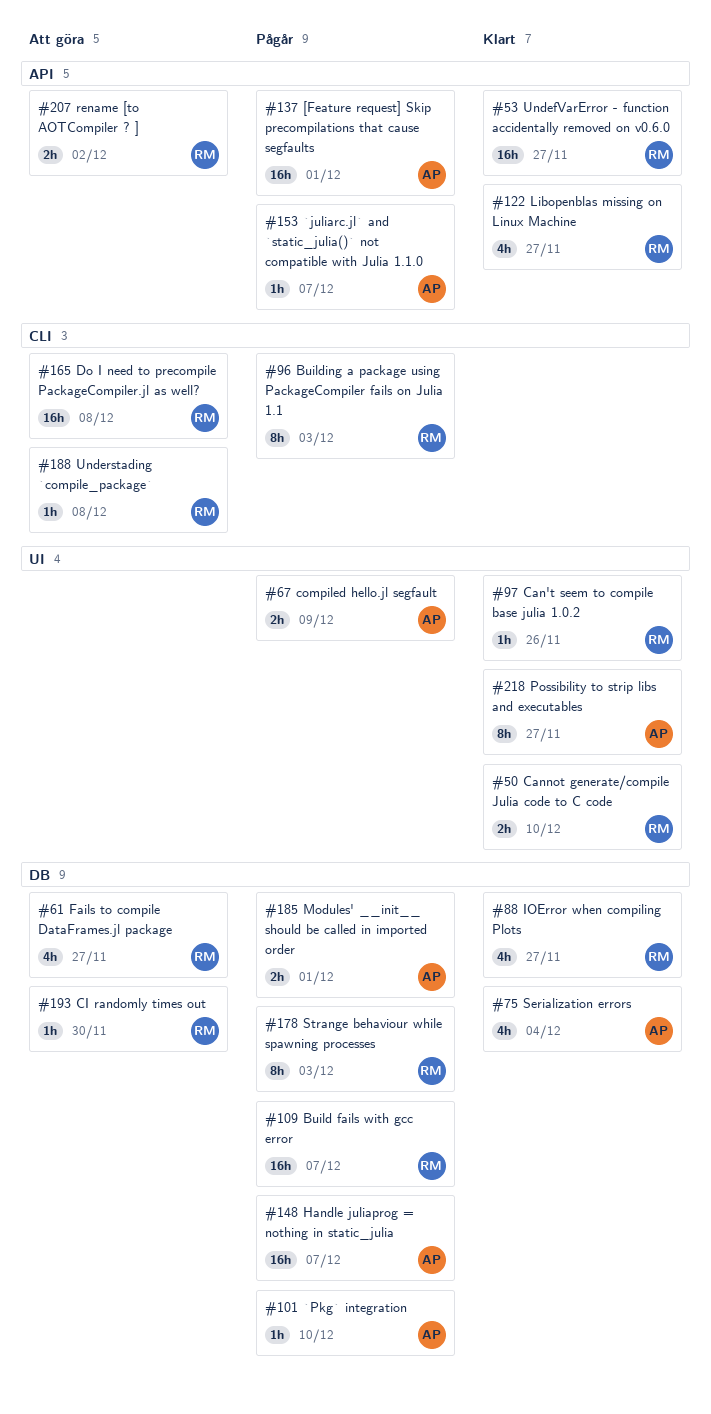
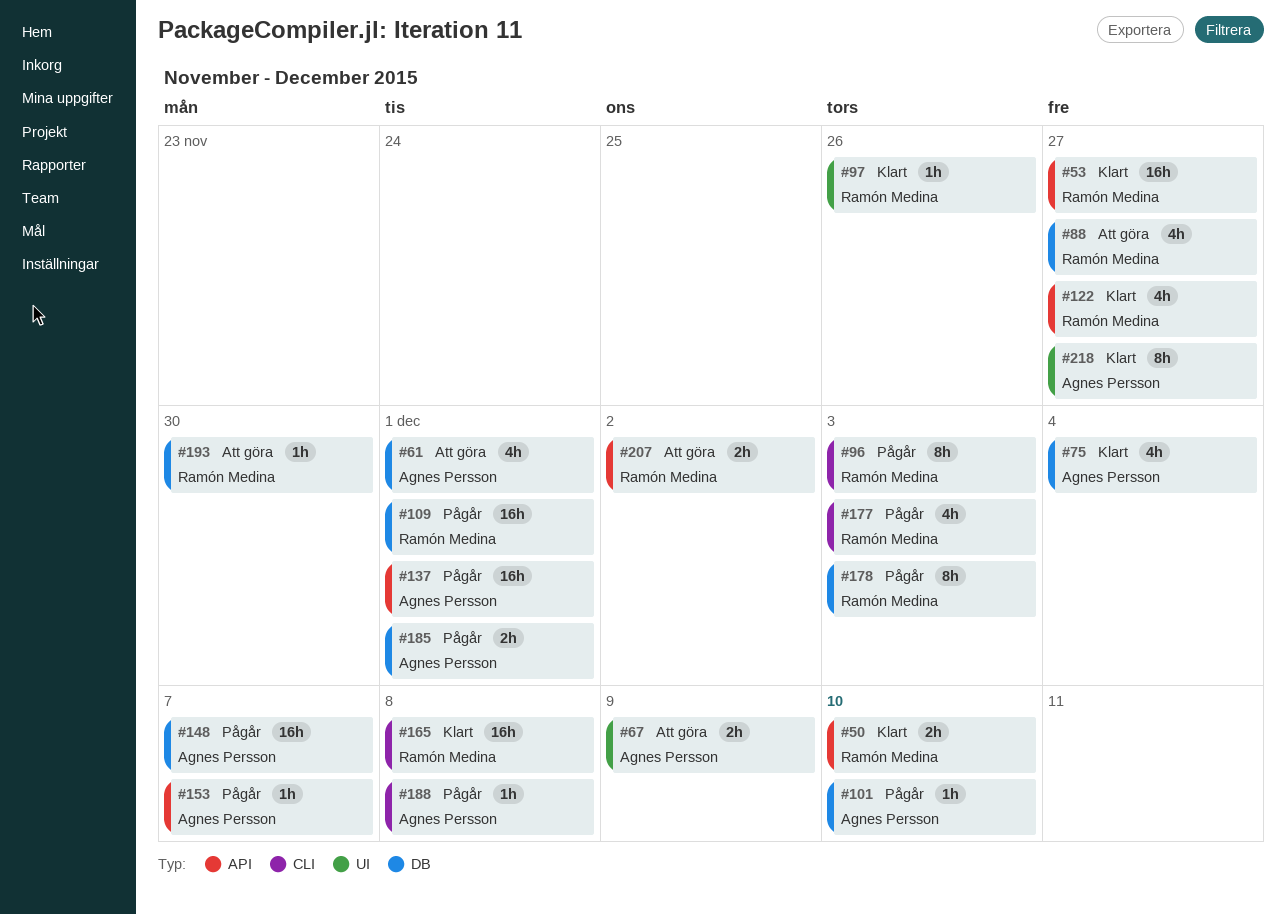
#50, label: UI -> API
#61, owner: Ramón Medina -> Agnes Persson
#61, due: Nov 27 -> Dec 1
#67, status: Pågår -> Att göra
#88, status: Klart -> Att göra
#109, due: Dec 7 -> Dec 1
#165, status: Att göra -> Klart
#177: none -> present
#188, status: Att göra -> Pågår
#188, owner: Ramón Medina -> Agnes Persson

